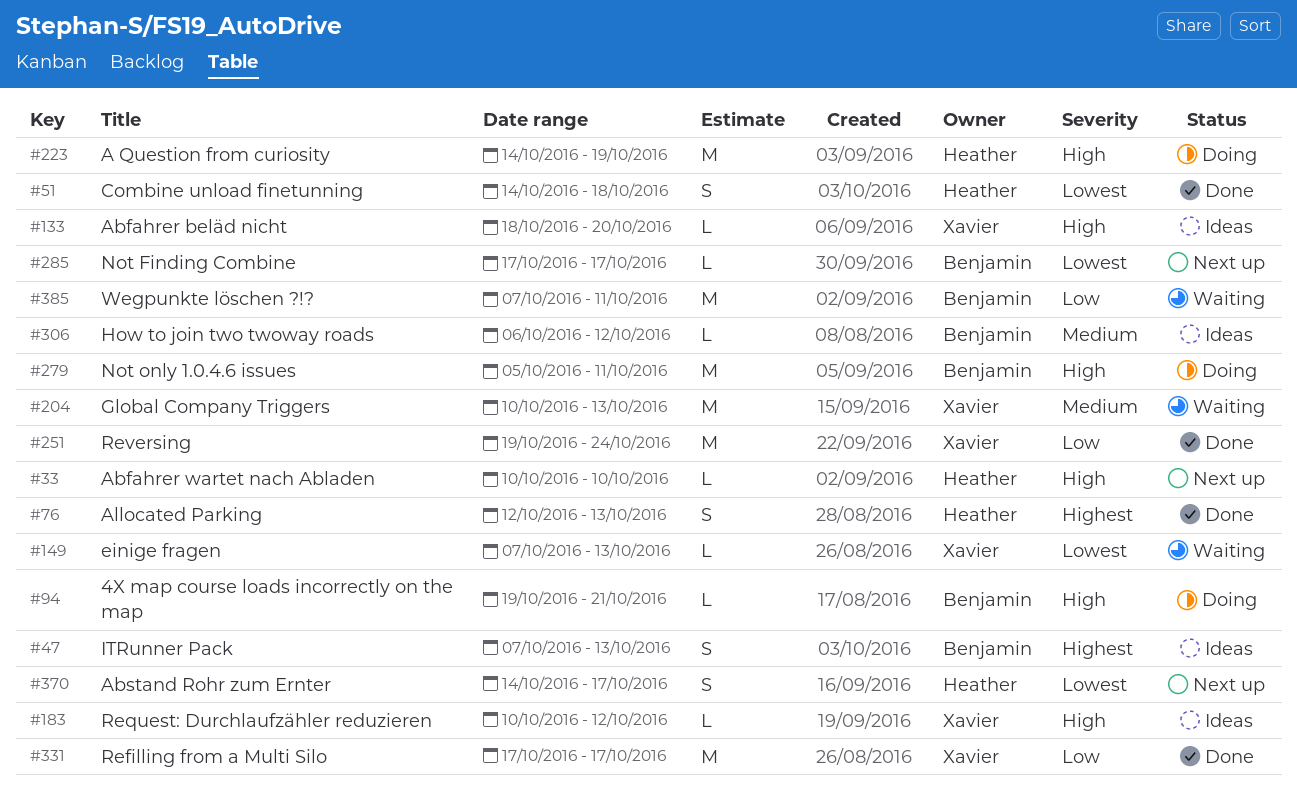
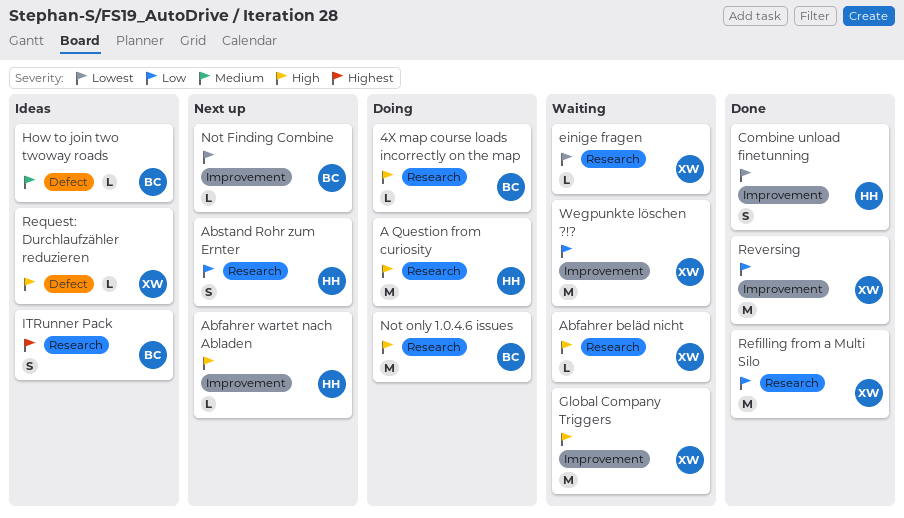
Abfahrer beläd nicht, status: Ideas -> Waiting
Abstand Rohr zum Ernter, priority: Lowest -> Low
Allocated Parking: present -> none
Global Company Triggers, priority: Medium -> High
Wegpunkte löschen ?!?, owner: Benjamin -> Xavier

